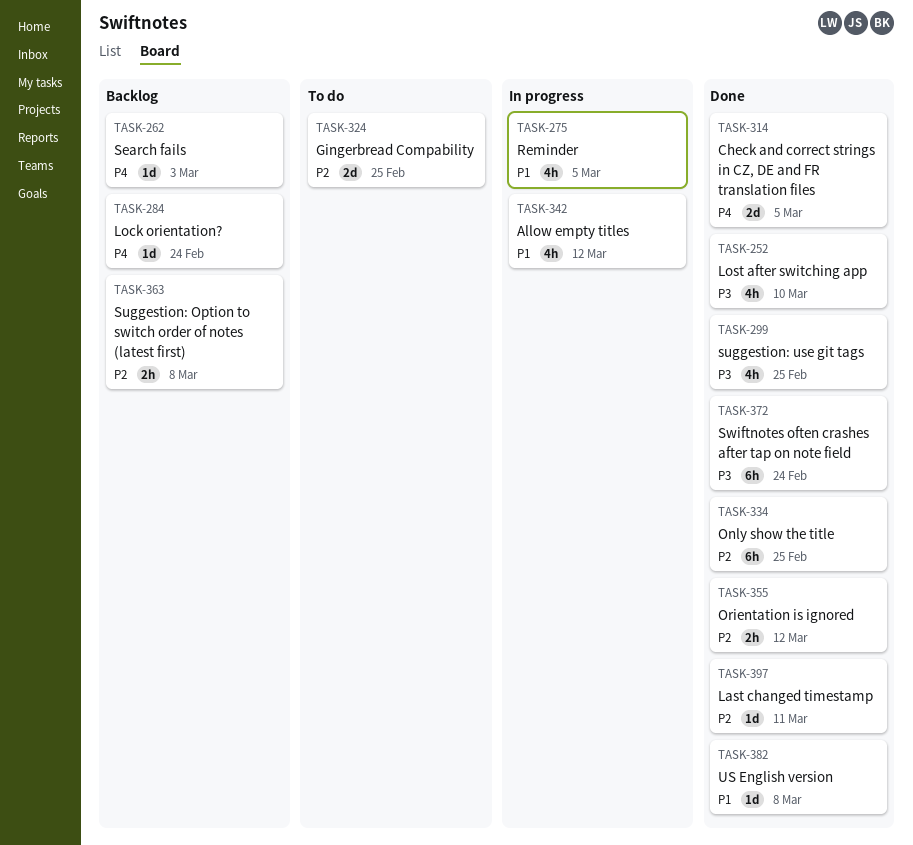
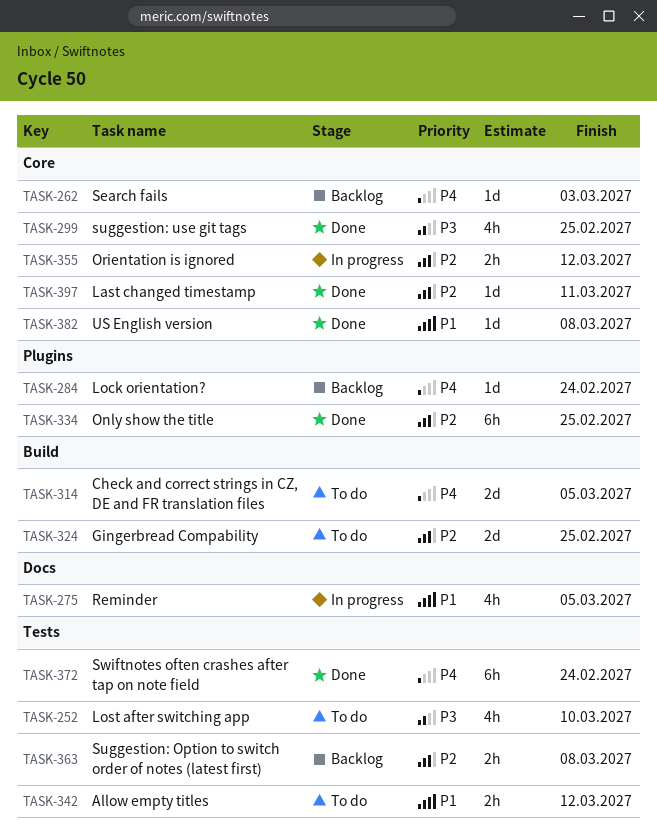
TASK-252, status: Done -> To do
TASK-314, status: Done -> To do
TASK-342, status: In progress -> To do
TASK-342, estimate: 4h -> 2h
TASK-355, status: Done -> In progress
TASK-372, priority: P3 -> P4

